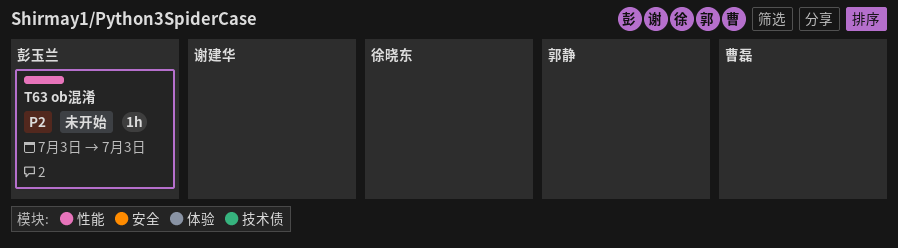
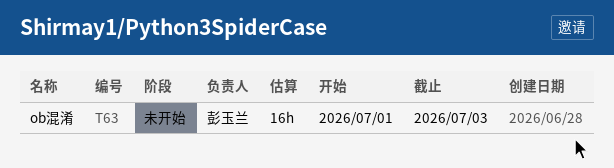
T63, estimate: 1h -> 16h
T63, start: Jul 3 -> Jul 1

